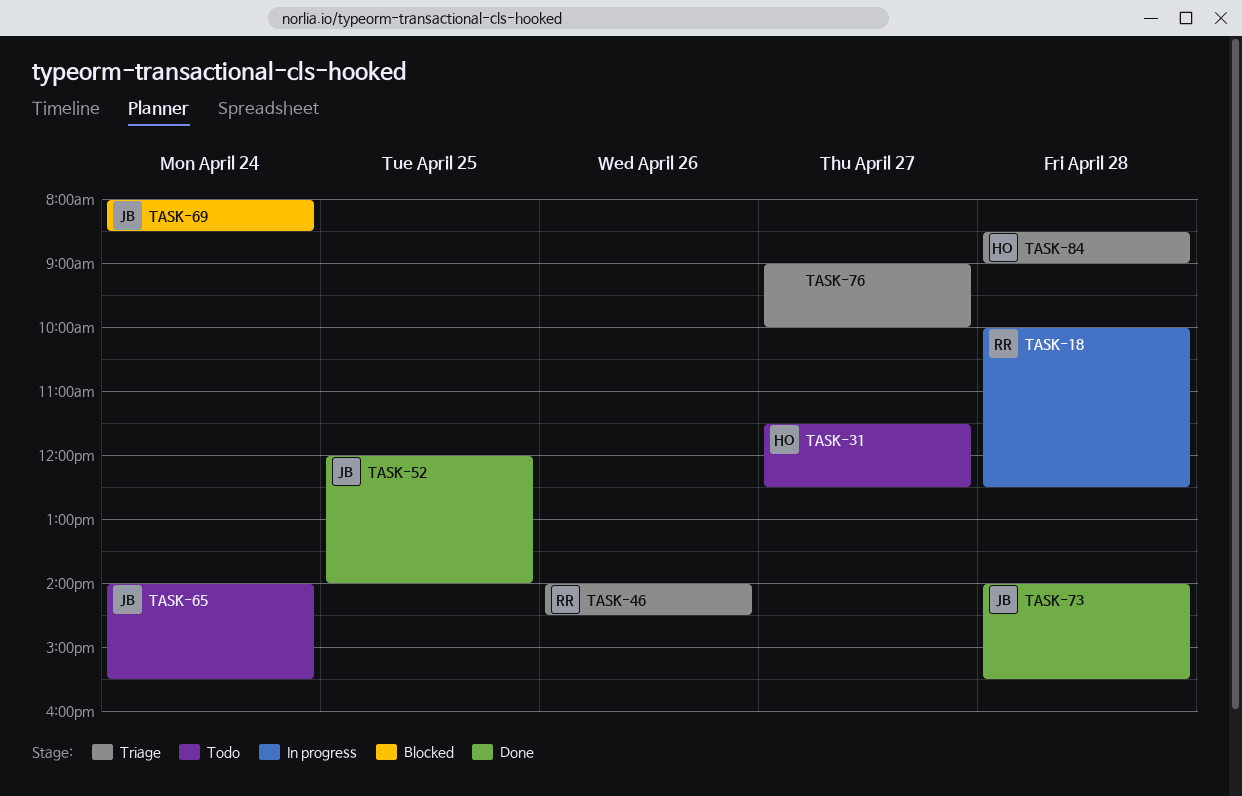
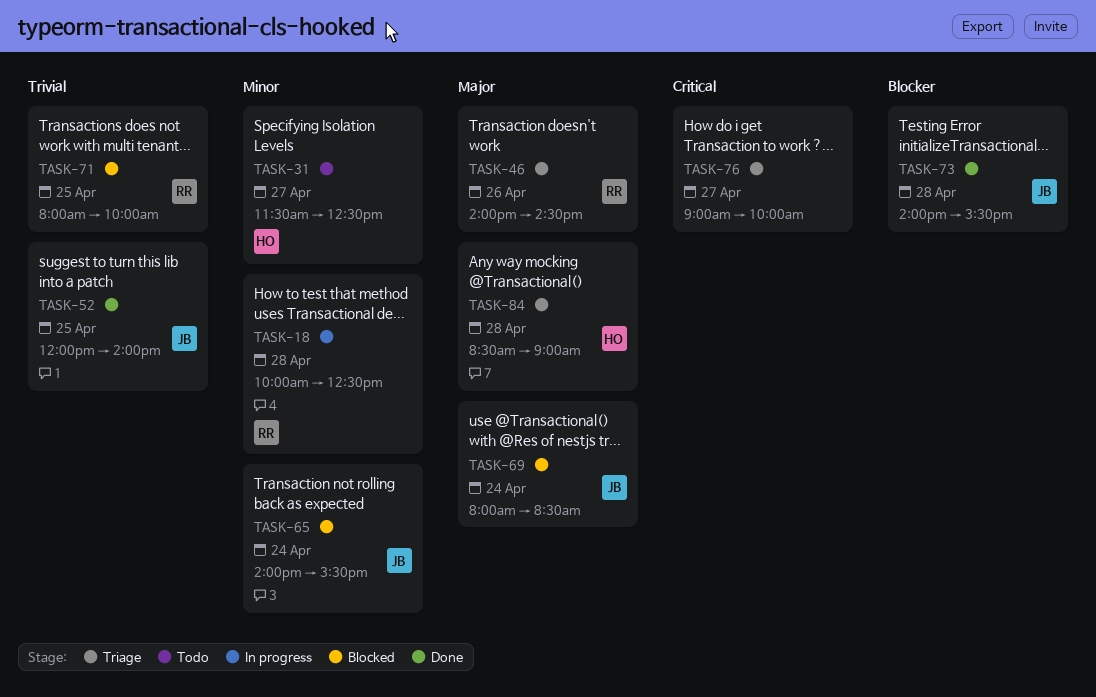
TASK-65, status: Todo -> Blocked
TASK-71: none -> present

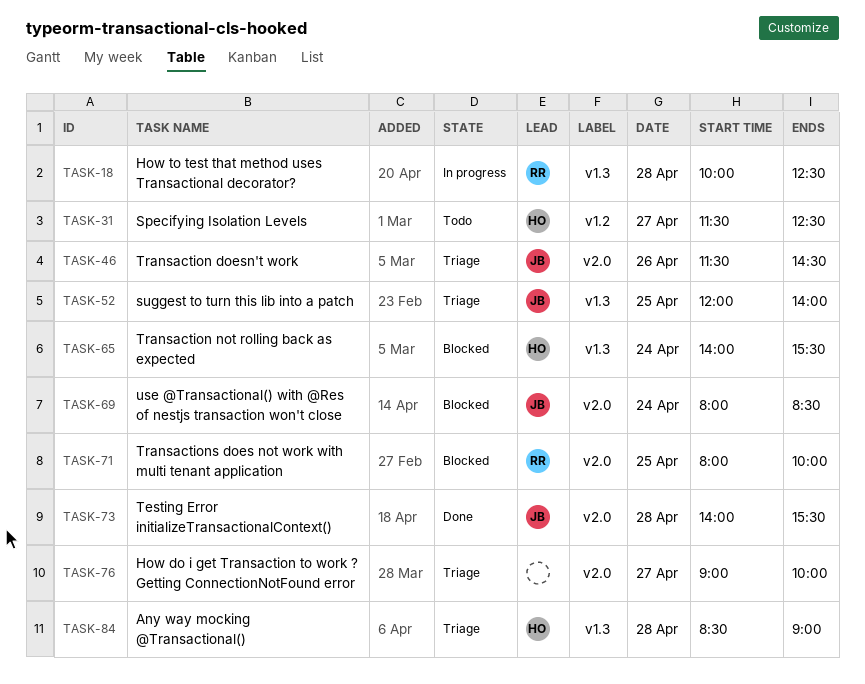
TASK-46, owner: RR -> JB
TASK-46, begins: 14:00 -> 11:30
TASK-52, status: Done -> Triage
TASK-65, owner: JB -> HO

